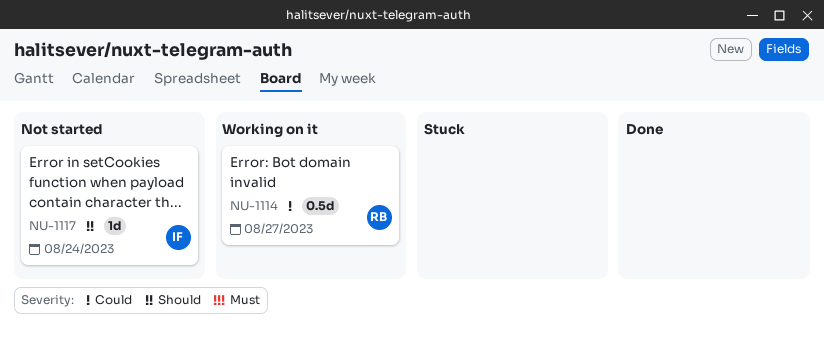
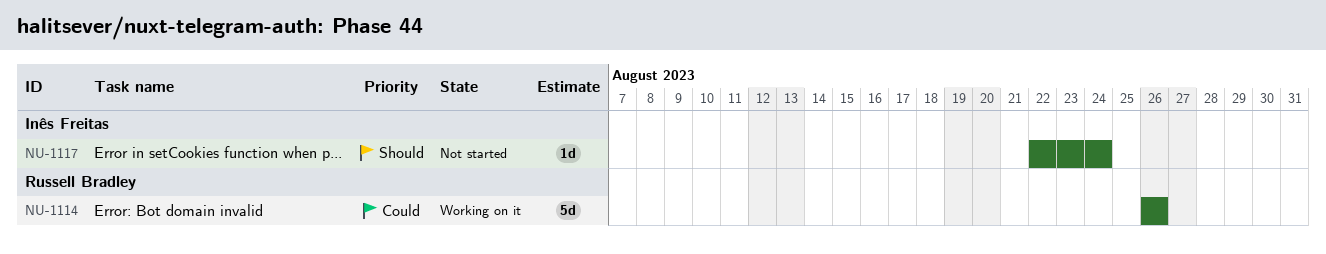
NU-1114, estimate: 0.5d -> 5d
NU-1114, due: Aug 27 -> Aug 26

